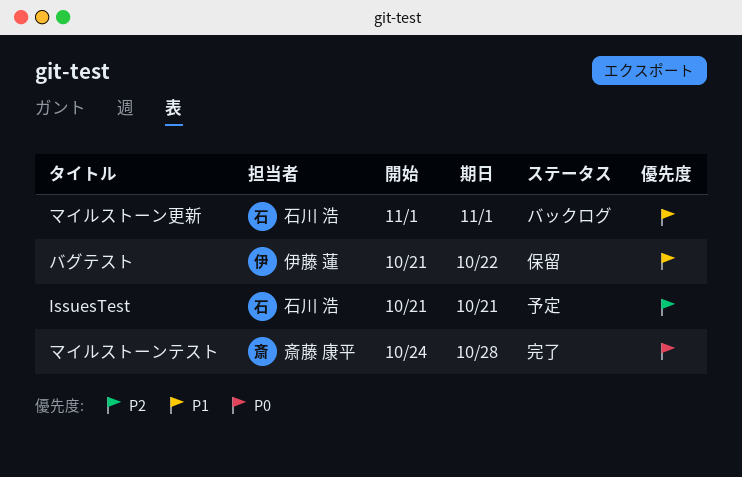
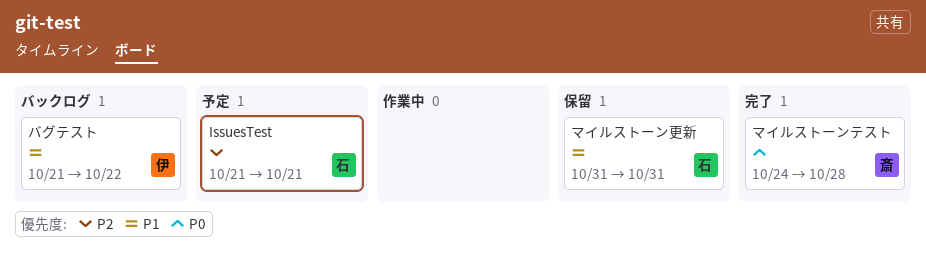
バグテスト, status: 保留 -> バックログ
マイルストーン更新, status: バックログ -> 保留
マイルストーン更新, start: Nov 1 -> Oct 31
マイルストーン更新, due: Nov 1 -> Oct 31

